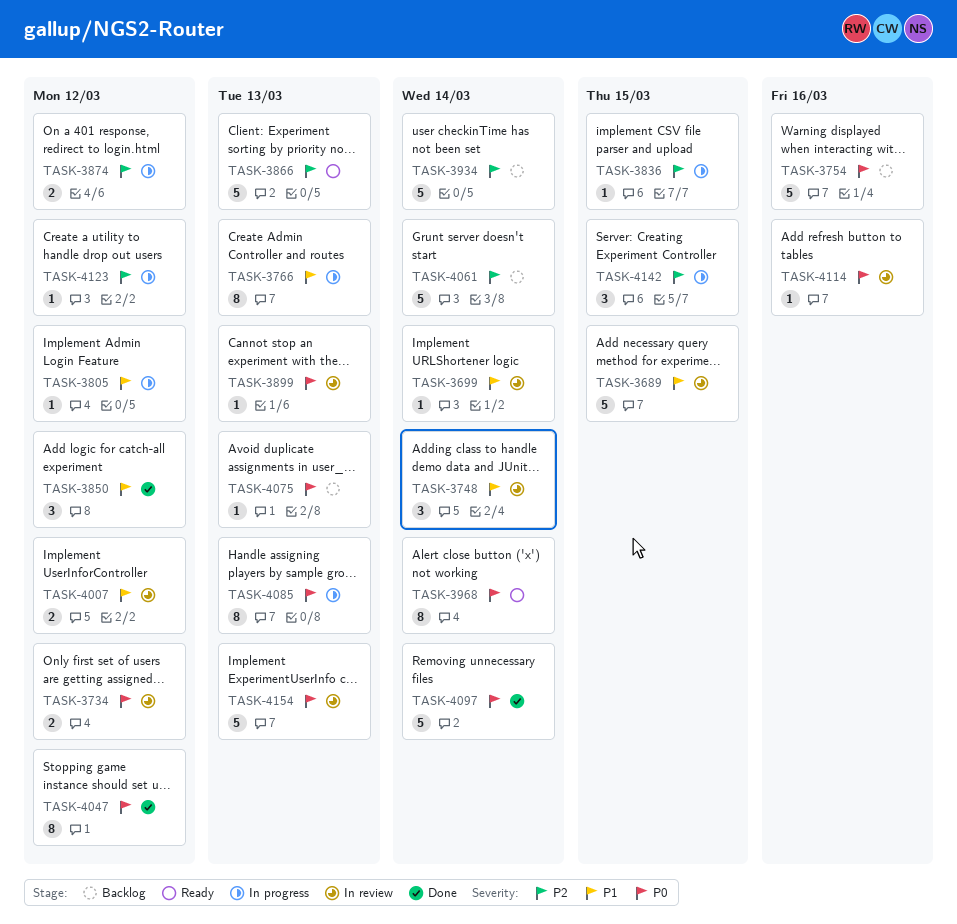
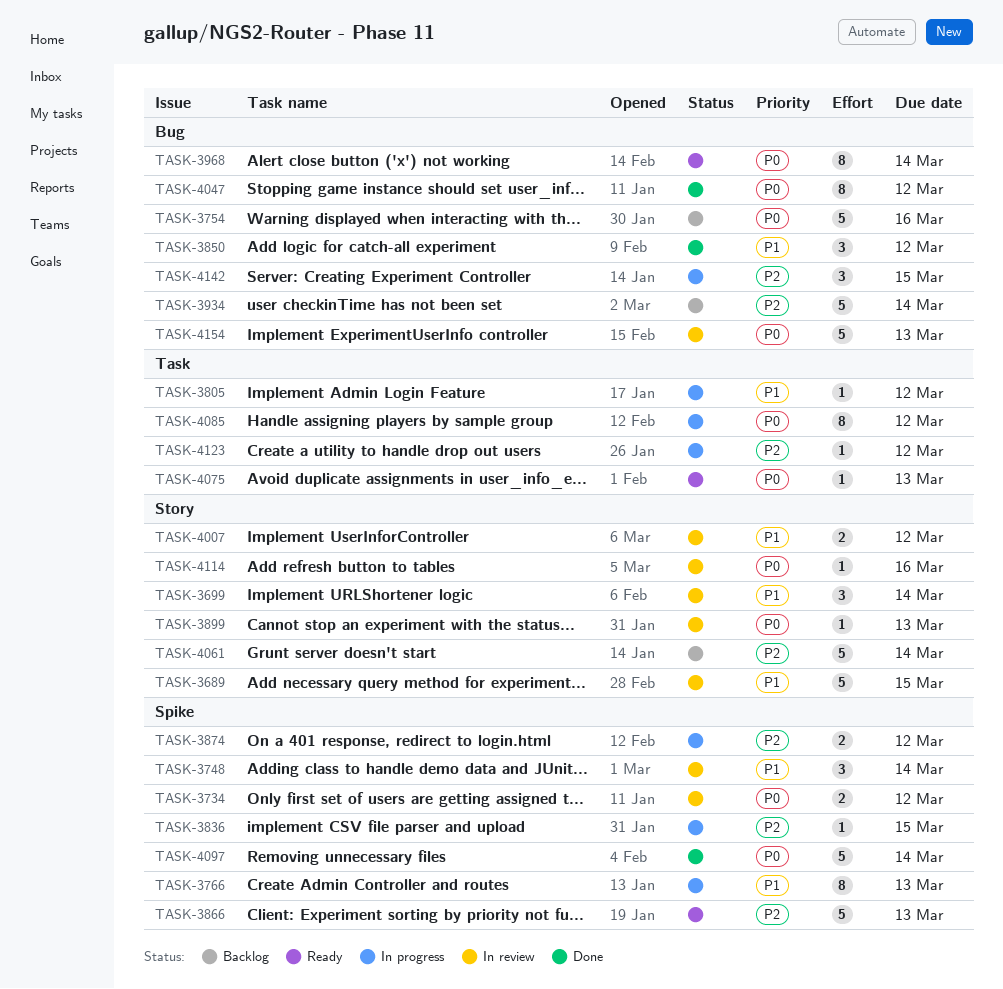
TASK-3699, estimate: 1 -> 3
TASK-4075, status: Backlog -> Ready
TASK-4085, due: Mar 13 -> Mar 12

